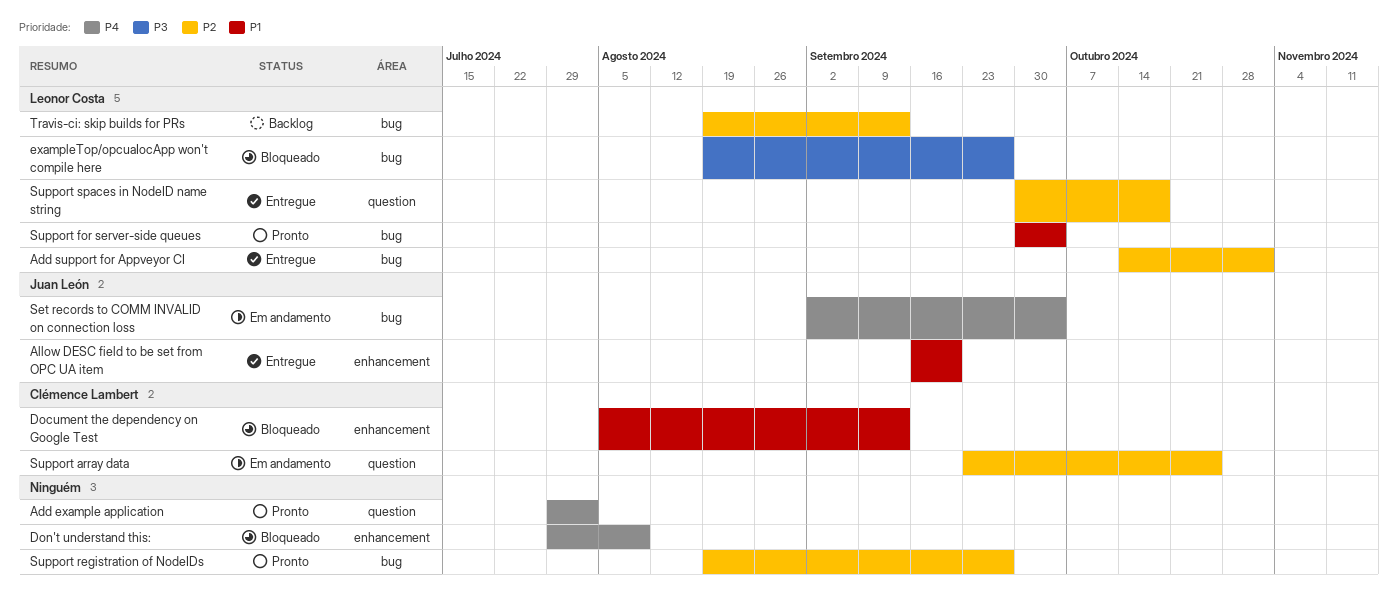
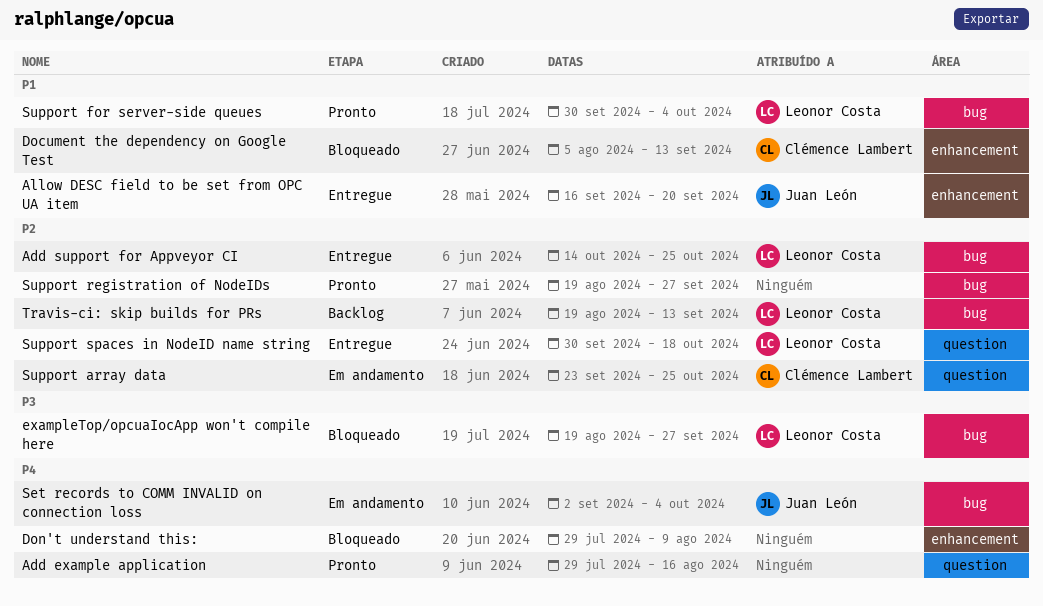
Add example application, due: Aug 2 -> Aug 16
Add support for Appveyor CI, due: Nov 1 -> Oct 25

